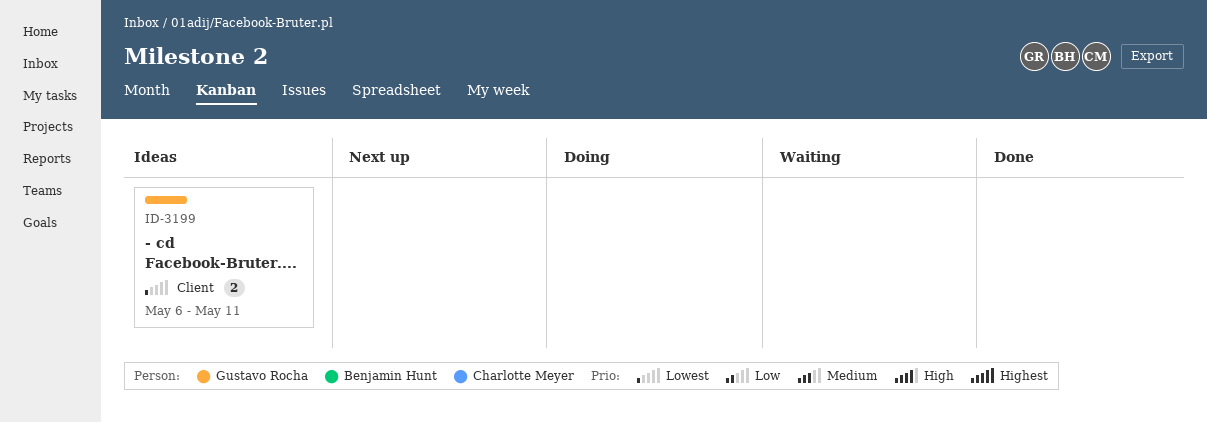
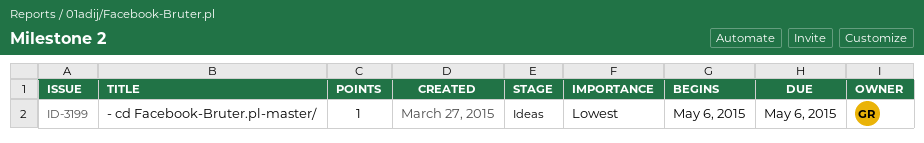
ID-3199, estimate: 2 -> 1
ID-3199, due: May 11 -> May 6

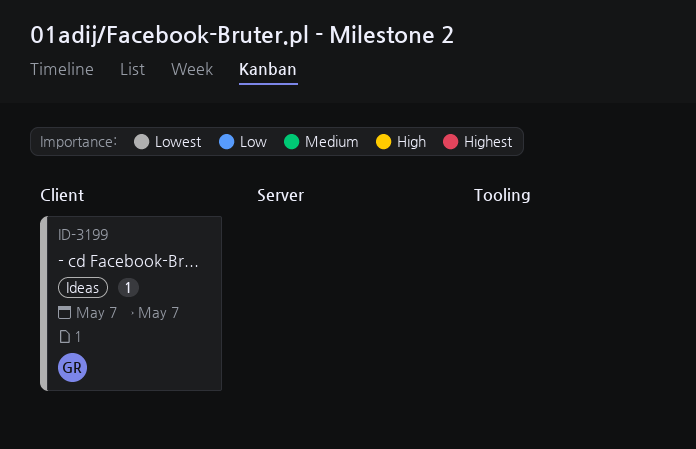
ID-3199, start: May 6 -> May 7
ID-3199, due: May 6 -> May 7

